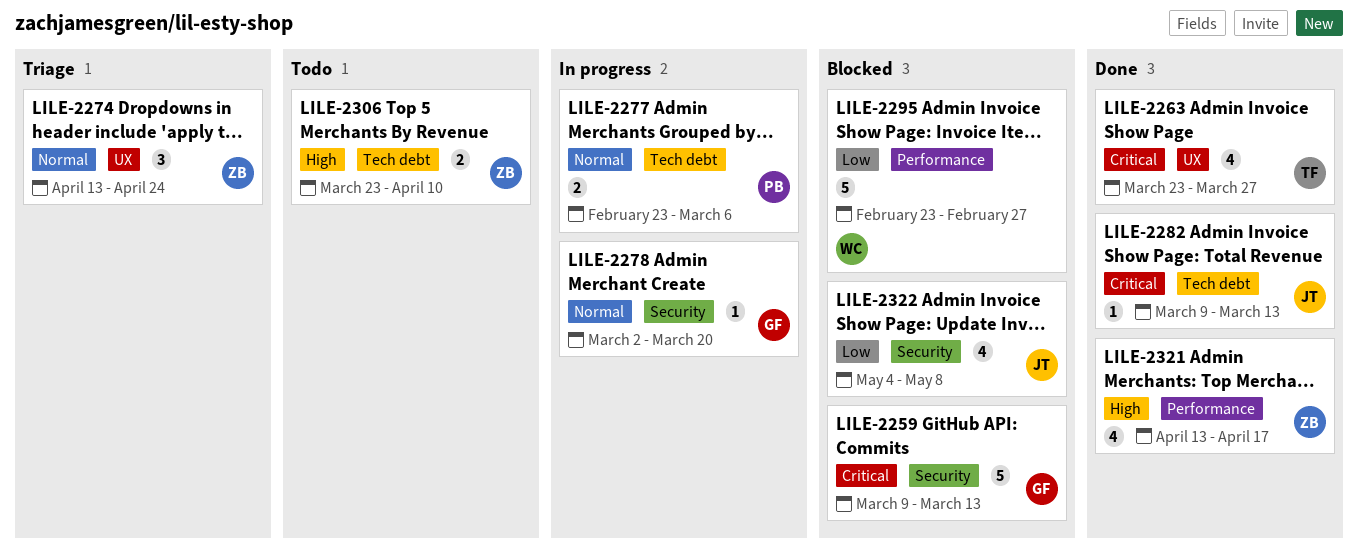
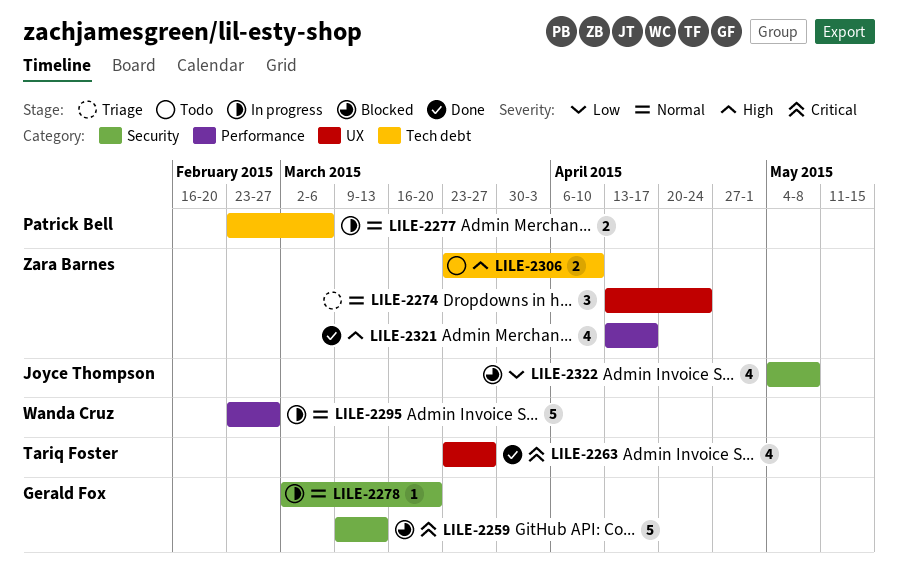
LILE-2282: present -> none
LILE-2295, status: Blocked -> In progress
LILE-2295, priority: Low -> Normal

